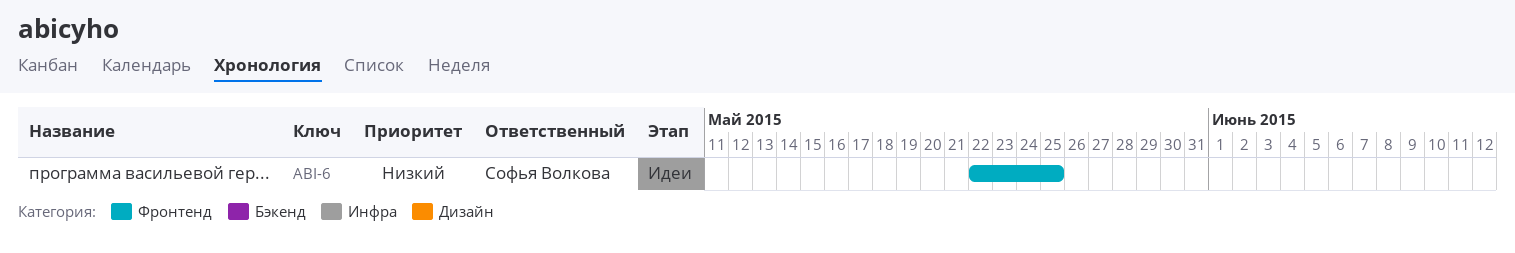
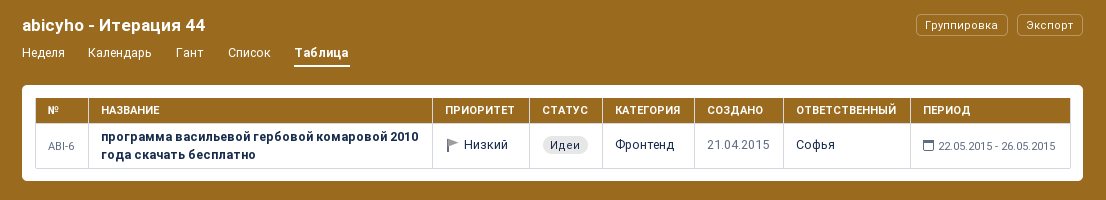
ABI-6, due: May 25 -> May 26

